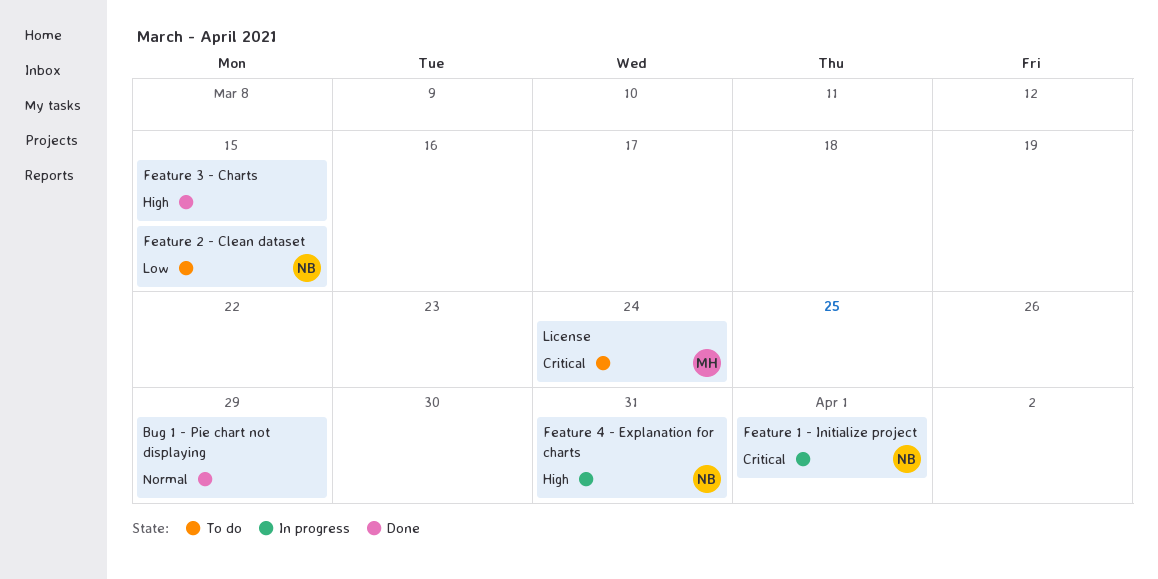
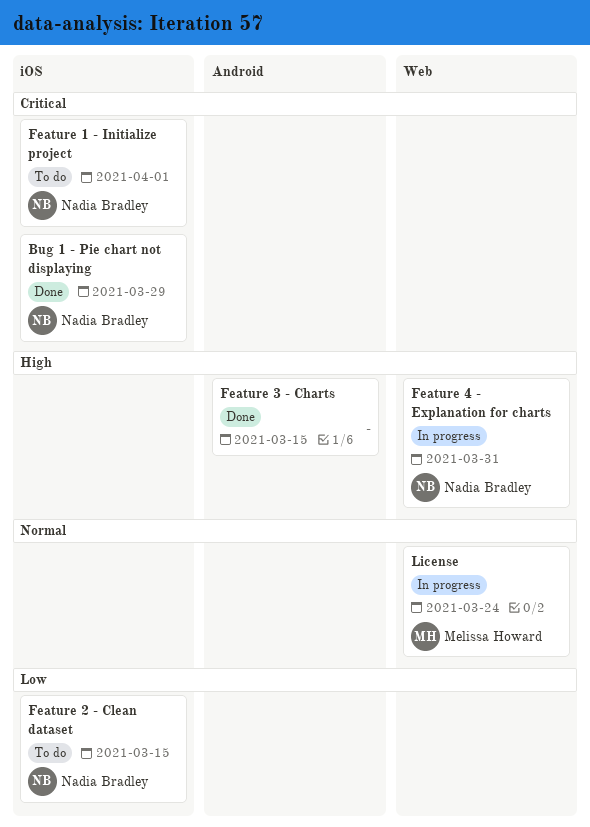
Bug 1 - Pie chart not displaying, owner: none -> Nadia Bradley
Bug 1 - Pie chart not displaying, priority: Normal -> Critical
Feature 1 - Initialize project, status: In progress -> To do
License, status: To do -> In progress
License, priority: Critical -> Normal

